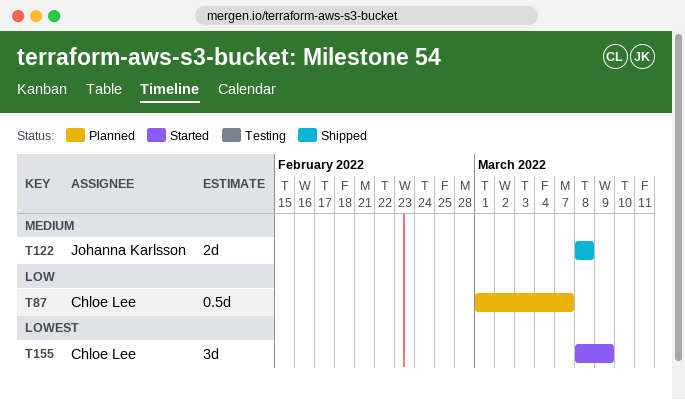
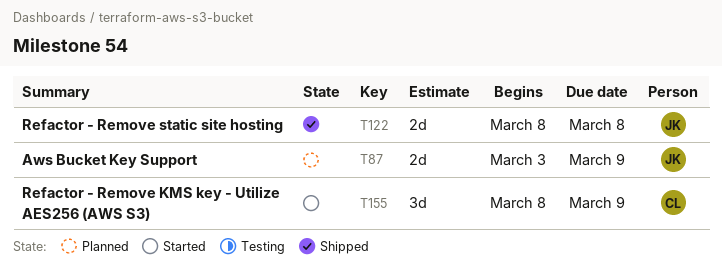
T87, owner: Chloe Lee -> Johanna Karlsson
T87, estimate: 0.5d -> 2d
T87, start: Mar 1 -> Mar 3
T87, due: Mar 7 -> Mar 9

